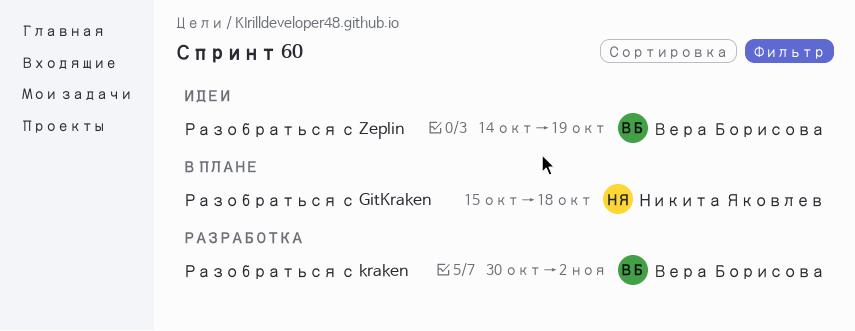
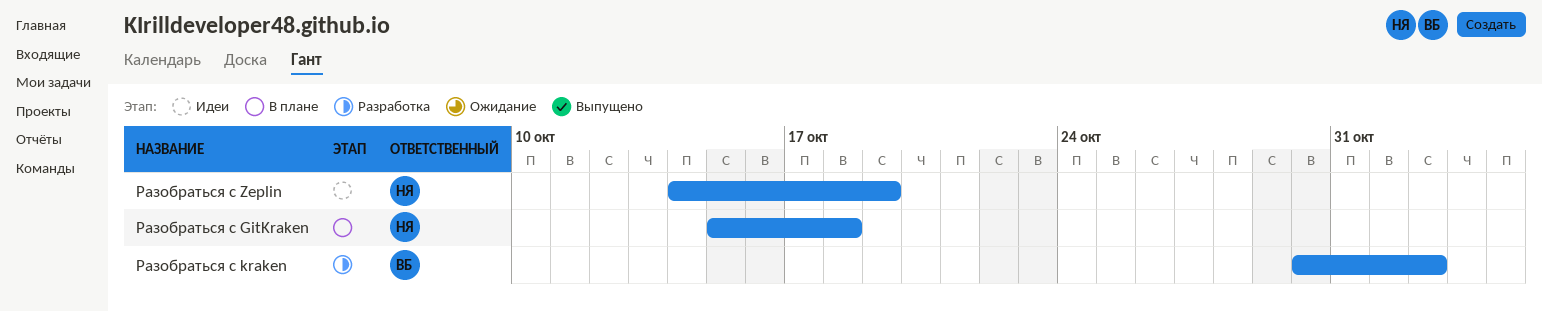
Разобраться с Zeplin, owner: Вера Борисова -> Никита Яковлев

